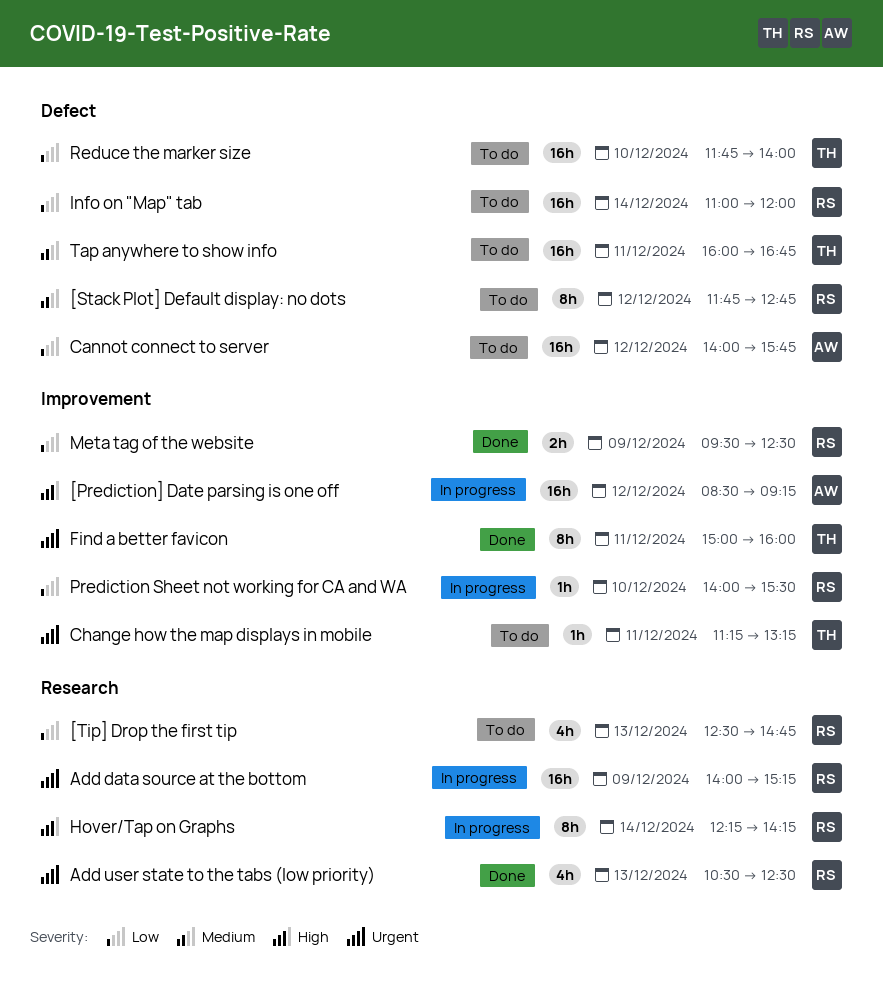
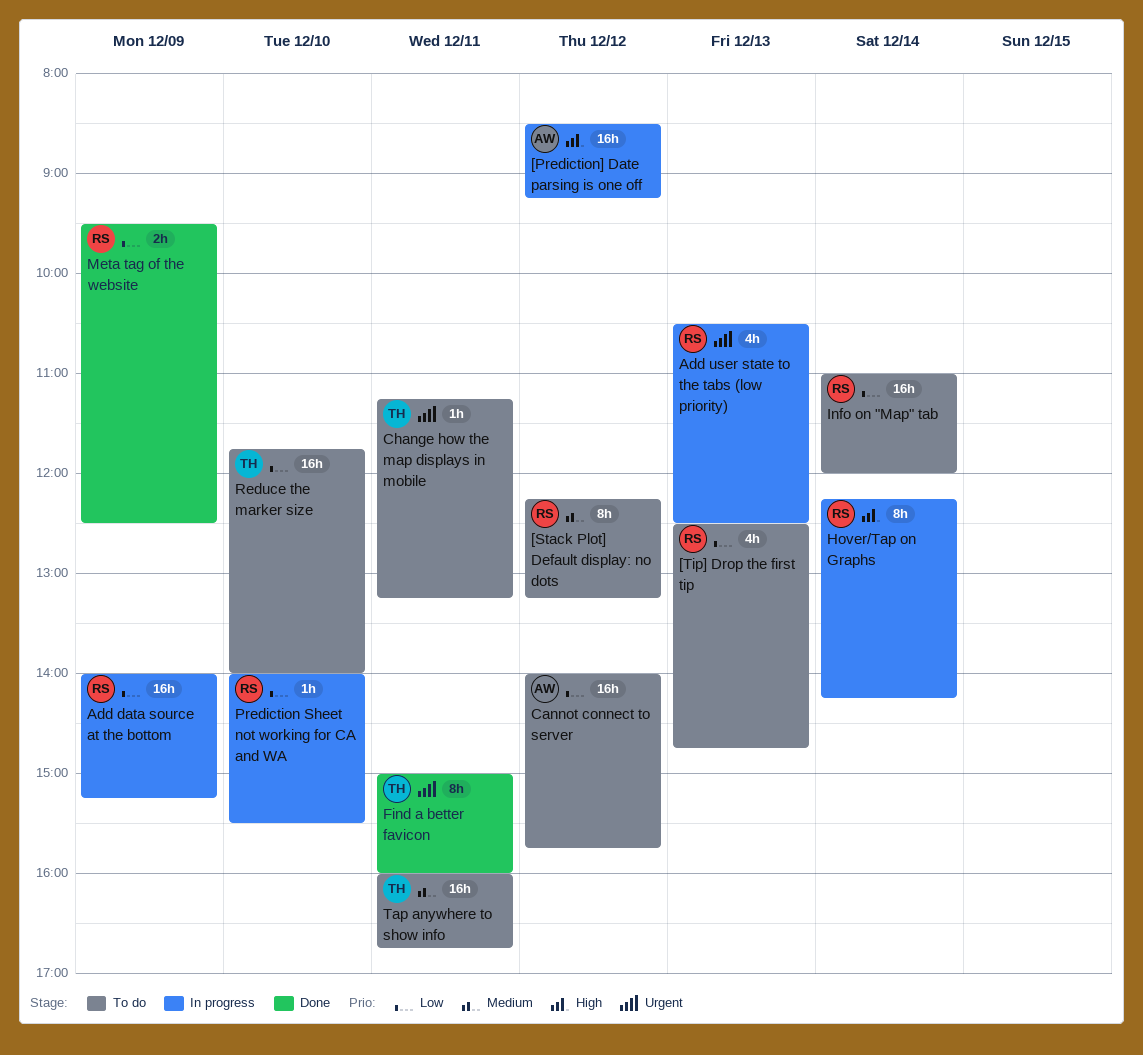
[Stack Plot] Default display: no dots, begins: 11:45 -> 12:15
[Stack Plot] Default display: no dots, ends: 12:45 -> 13:15
Add data source at the bottom, priority: Urgent -> Low
Add user state to the tabs (low priority), status: Done -> In progress

